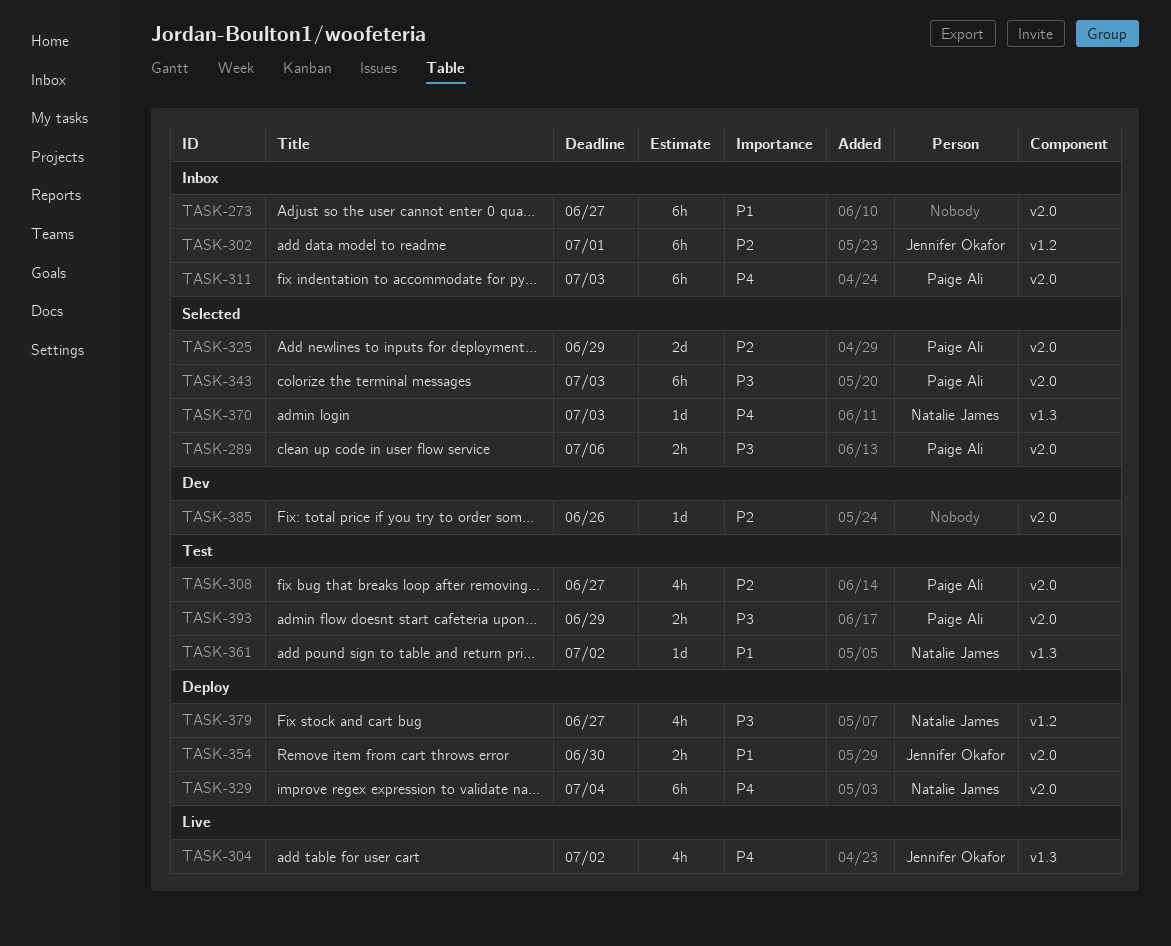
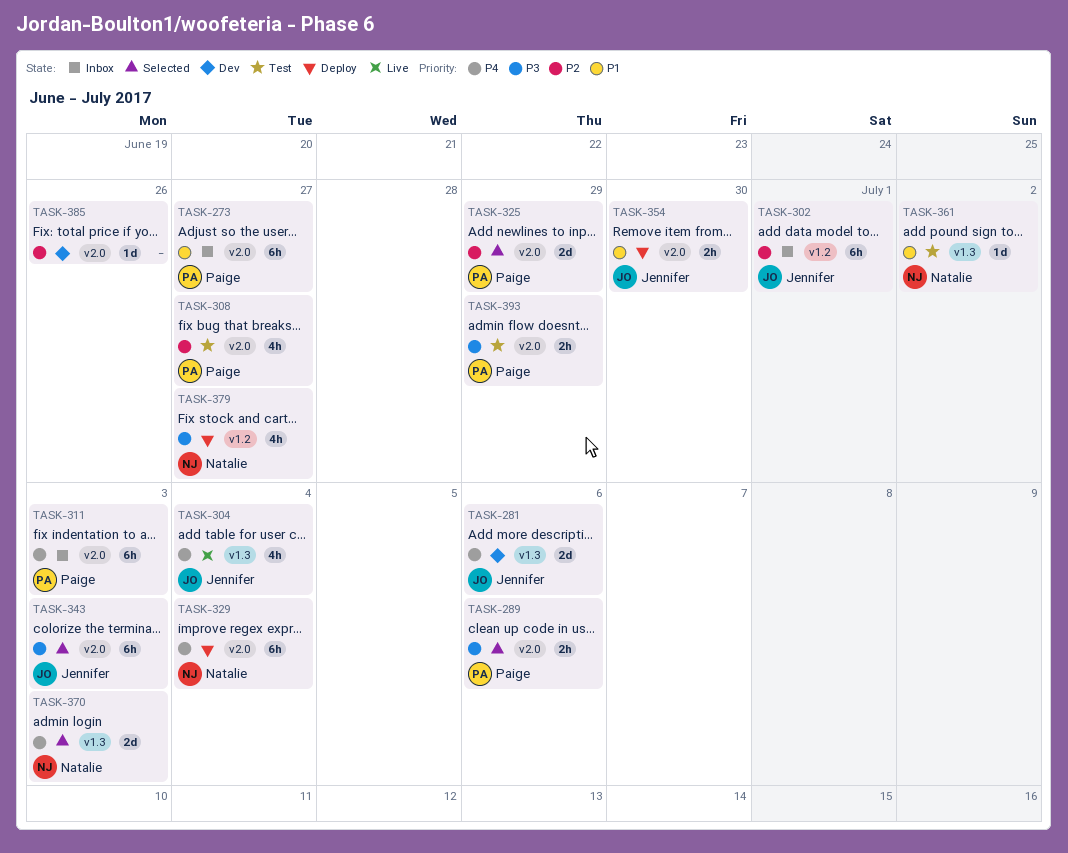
TASK-273, owner: none -> Paige Ali
TASK-281: none -> present
TASK-304, due: Jul 2 -> Jul 4
TASK-343, owner: Paige Ali -> Jennifer Okafor
TASK-370, estimate: 1d -> 2d

